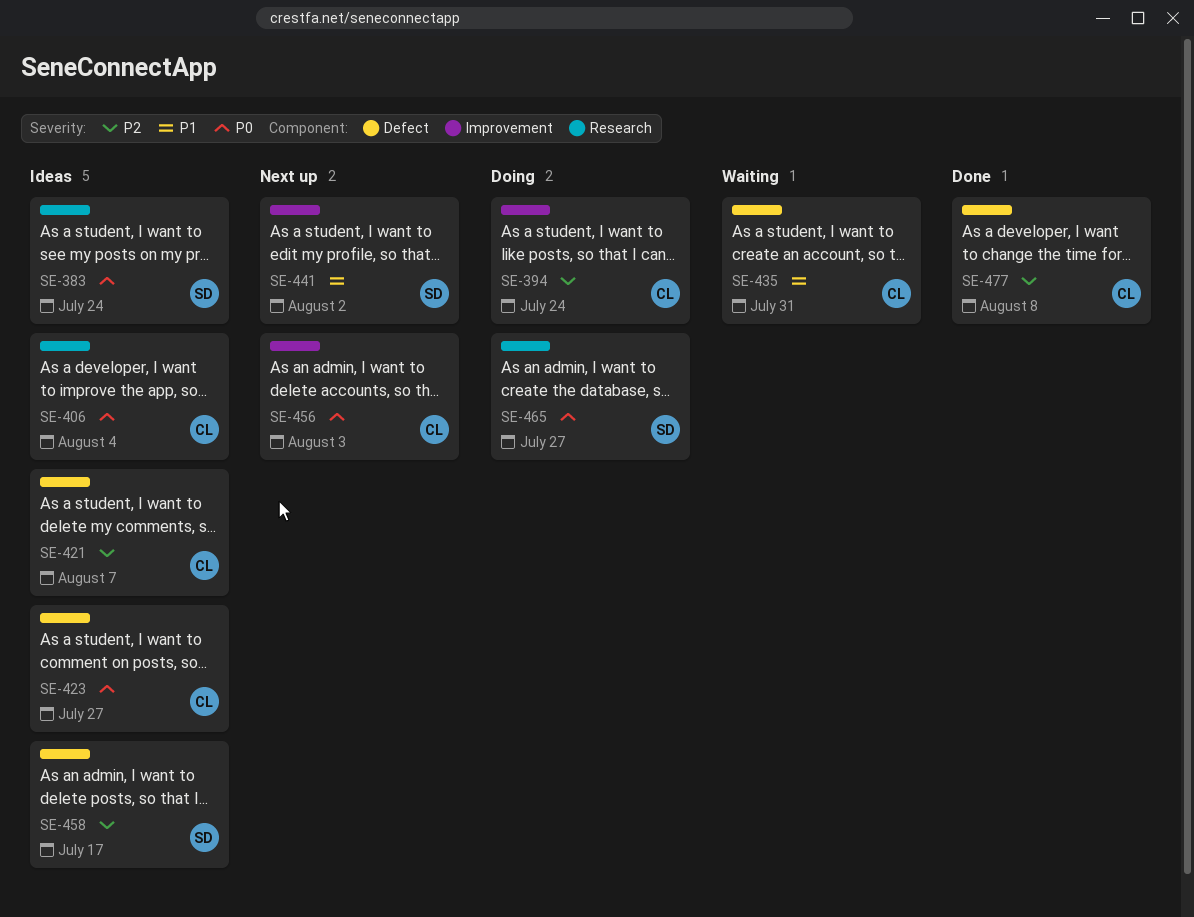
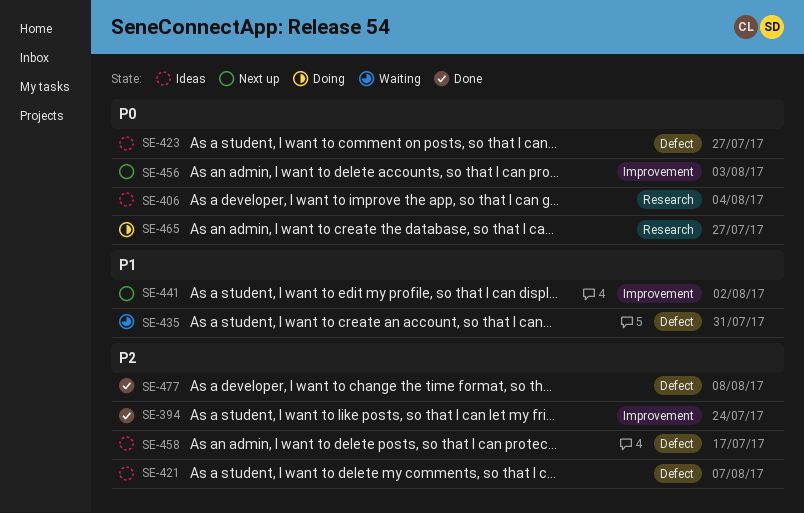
SE-383: present -> none
SE-394, status: Doing -> Done

